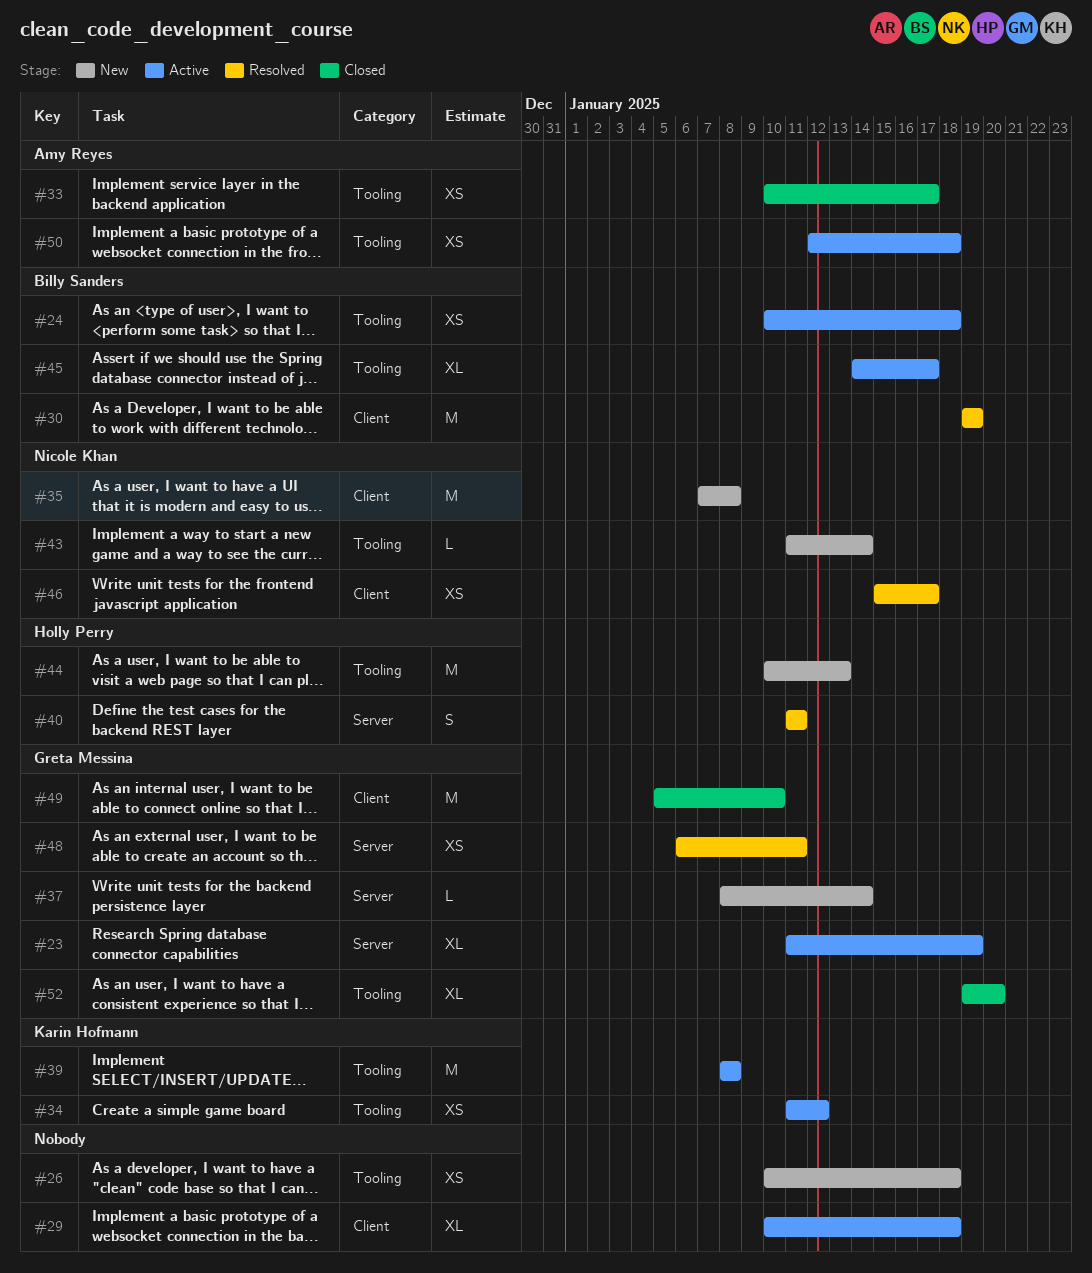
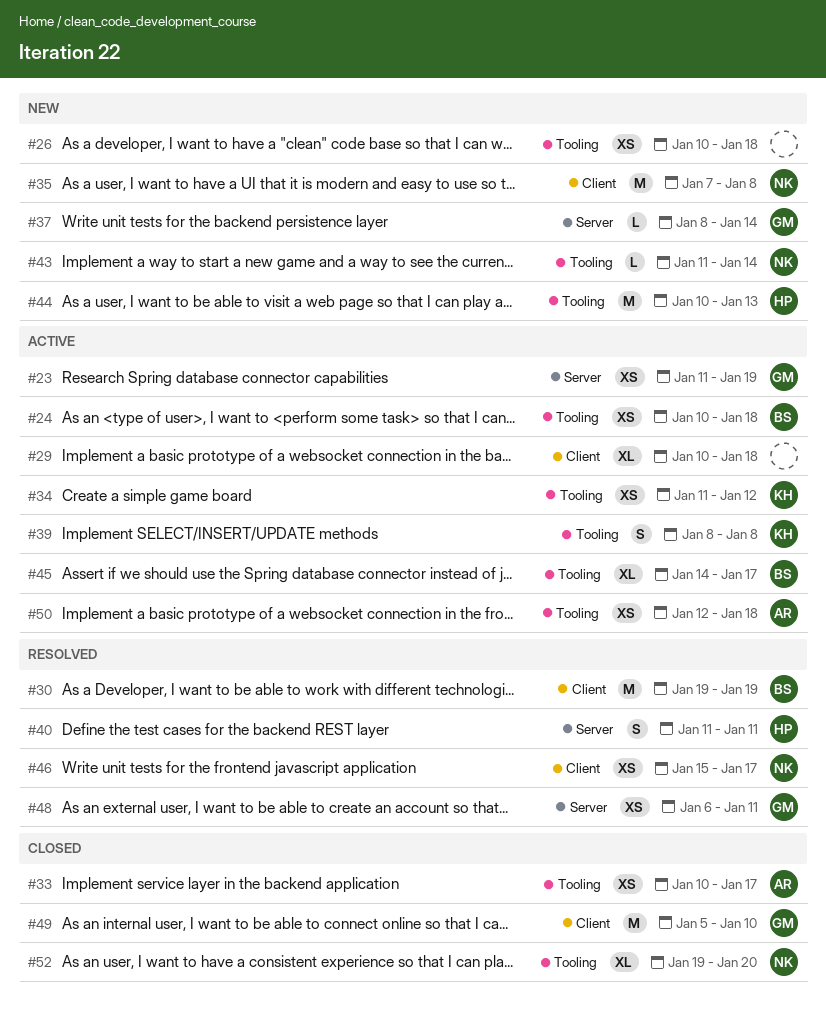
#23, estimate: XL -> XS
#39, estimate: M -> S
#52, owner: Greta Messina -> Nicole Khan

